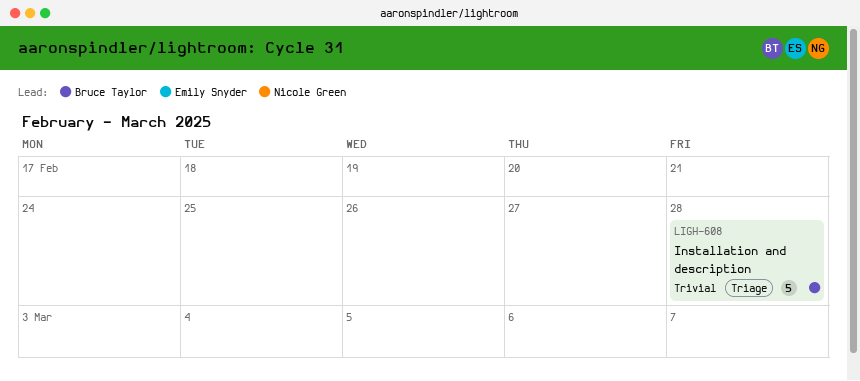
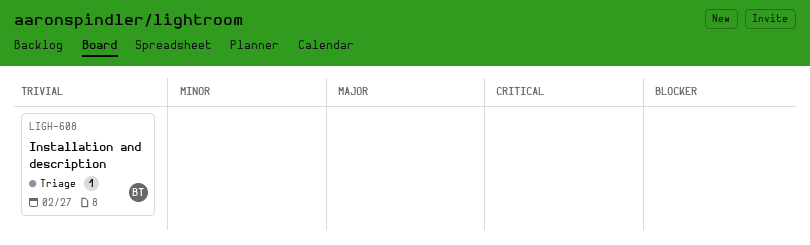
LIGH-608, estimate: 5 -> 1
LIGH-608, due: Feb 28 -> Feb 27

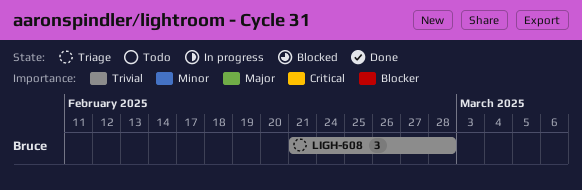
LIGH-608, estimate: 1 -> 3
LIGH-608, due: Feb 27 -> Feb 28

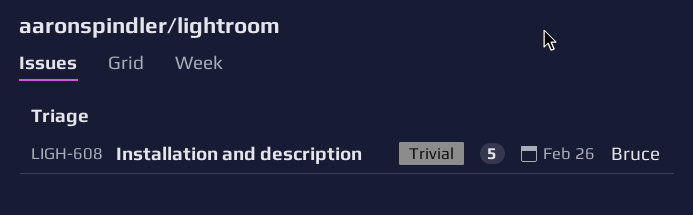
LIGH-608, estimate: 3 -> 5
LIGH-608, due: Feb 28 -> Feb 26

